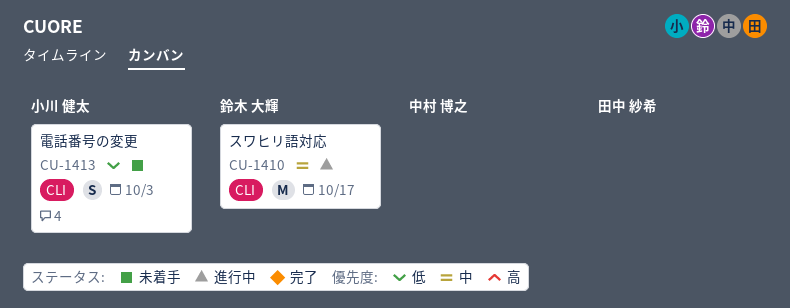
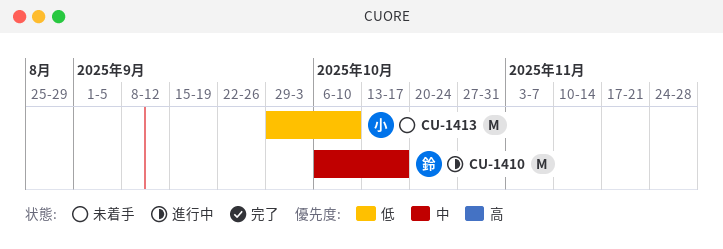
CU-1413, estimate: S -> M
CU-1413, due: Oct 3 -> Oct 10

